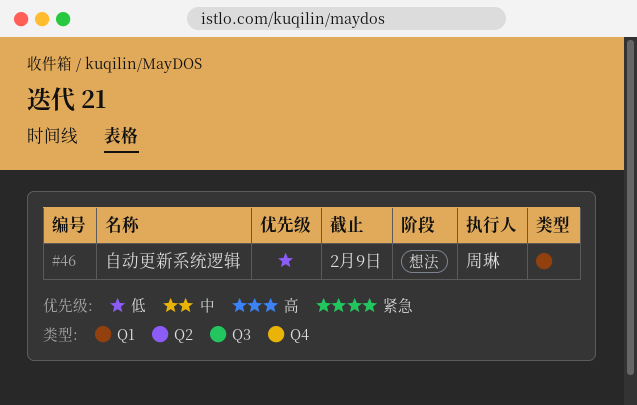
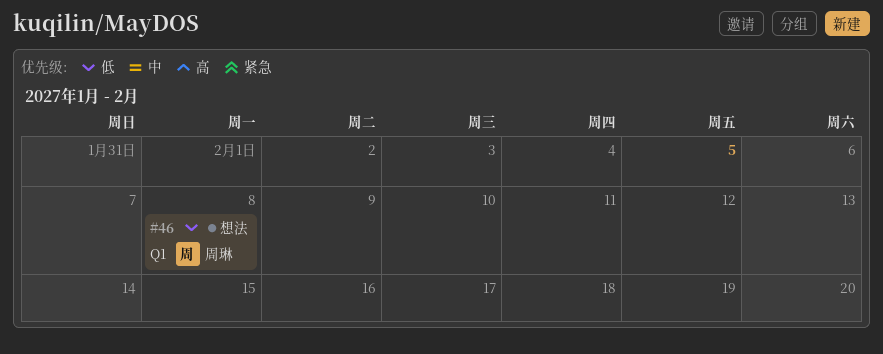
#46, due: Feb 9 -> Feb 8

